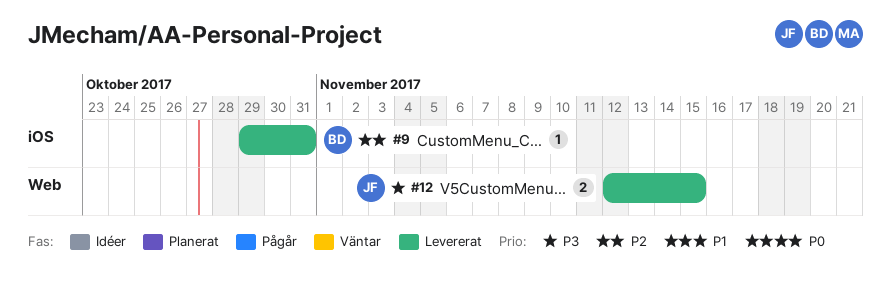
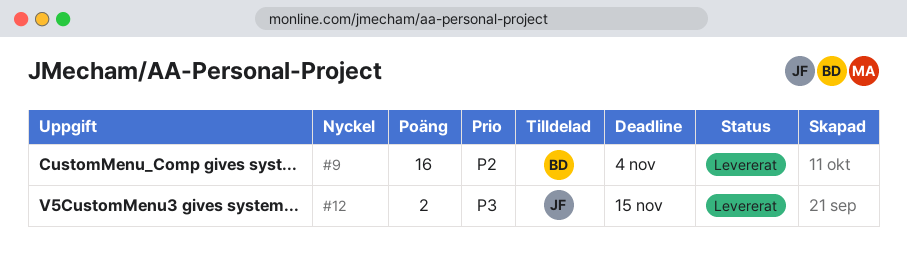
#9, estimate: 1 -> 16
#9, due: Oct 31 -> Nov 4

